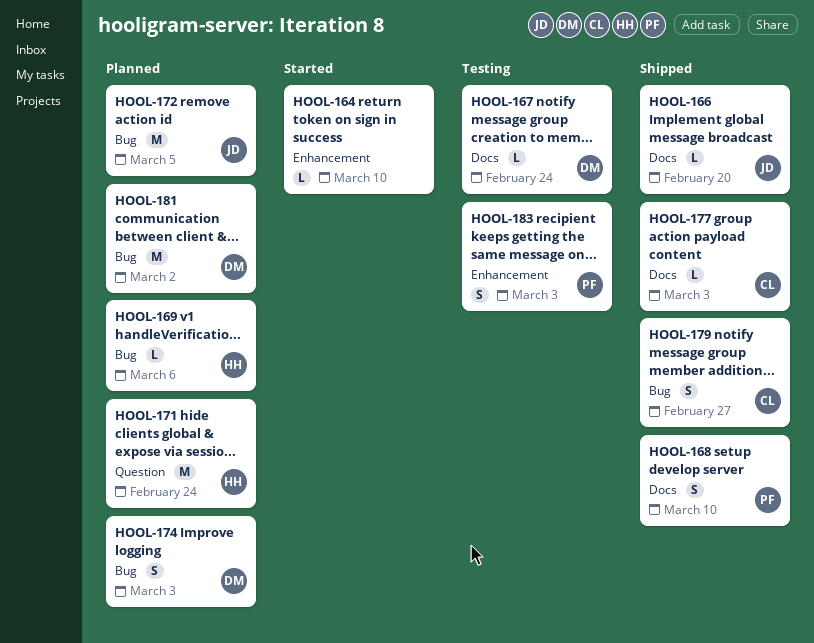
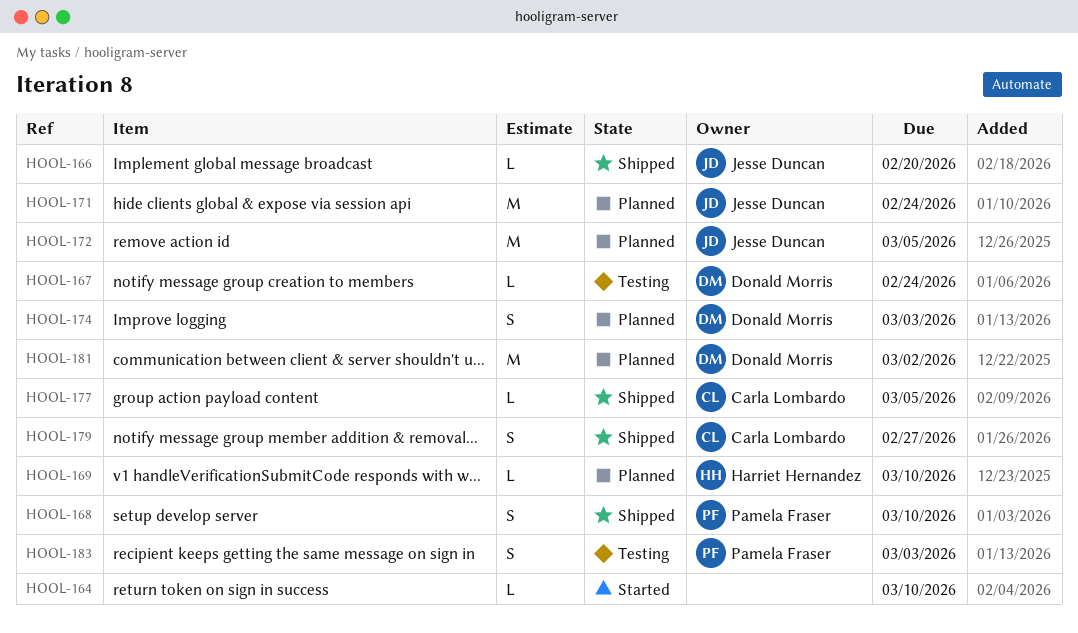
HOOL-169, due: Mar 6 -> Mar 10
HOOL-171, owner: Harriet Hernandez -> Jesse Duncan
HOOL-177, due: Mar 3 -> Mar 5

